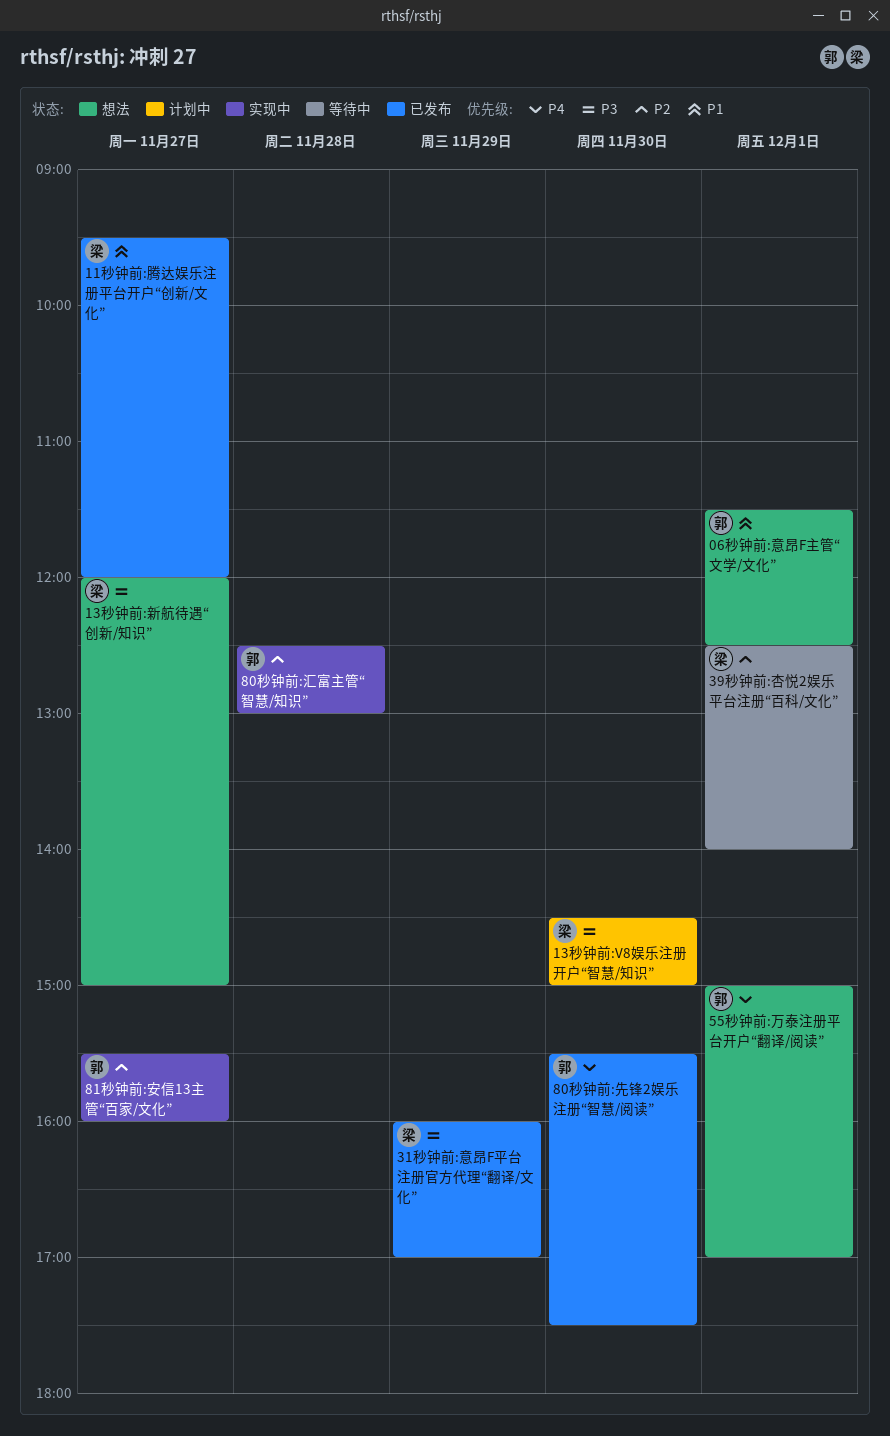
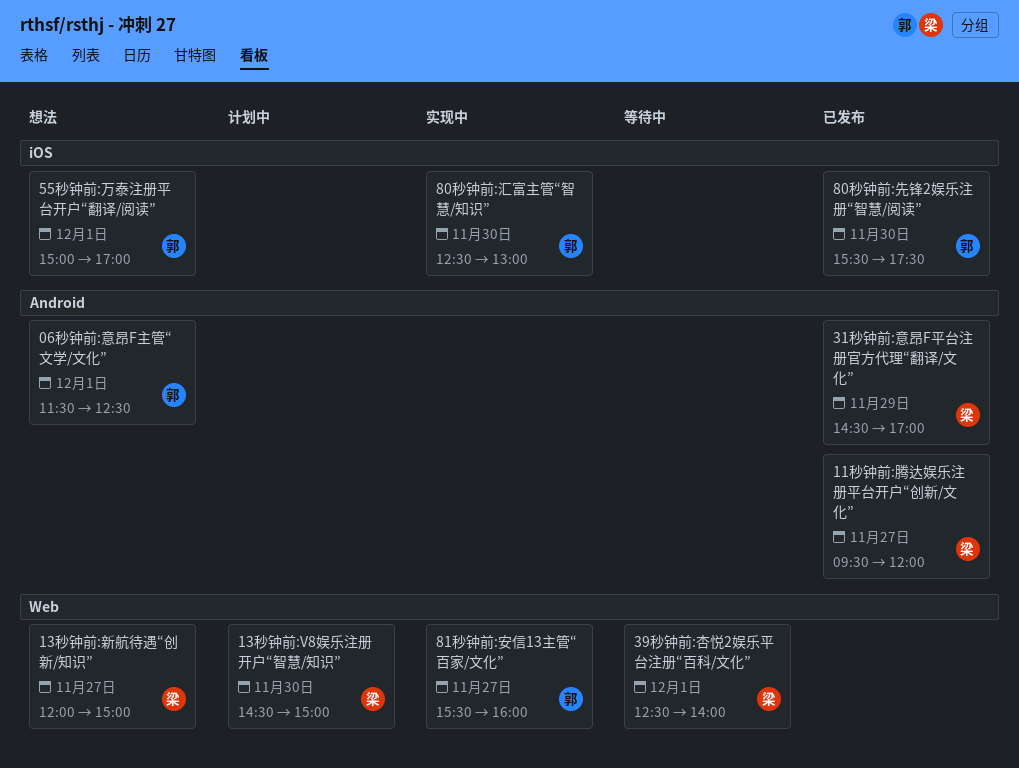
31秒钟前:意昂F平台注册官方代理“翻译/文化”, begins: 16:00 -> 14:30
80秒钟前:汇富主管“智慧/知识”, day: Nov 28 -> Nov 30

